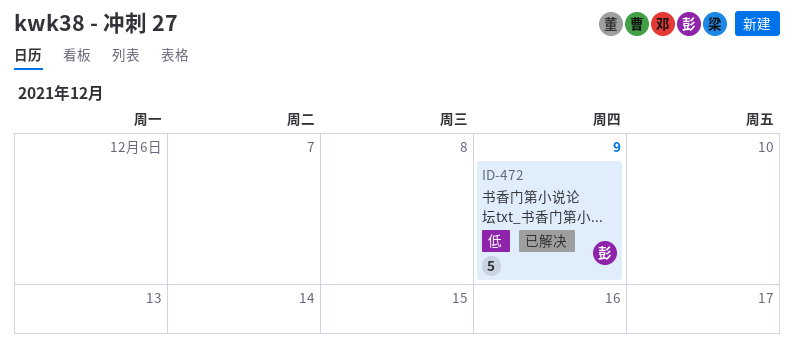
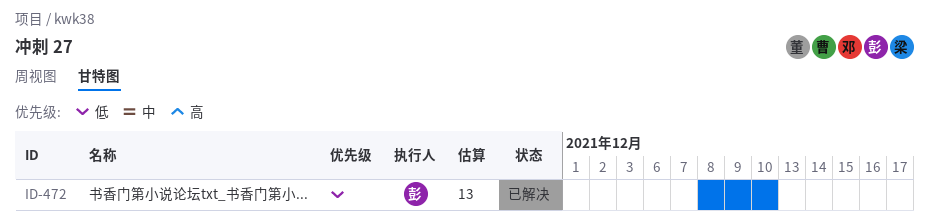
ID-472, estimate: 5 -> 13
ID-472, due: Dec 9 -> Dec 10

